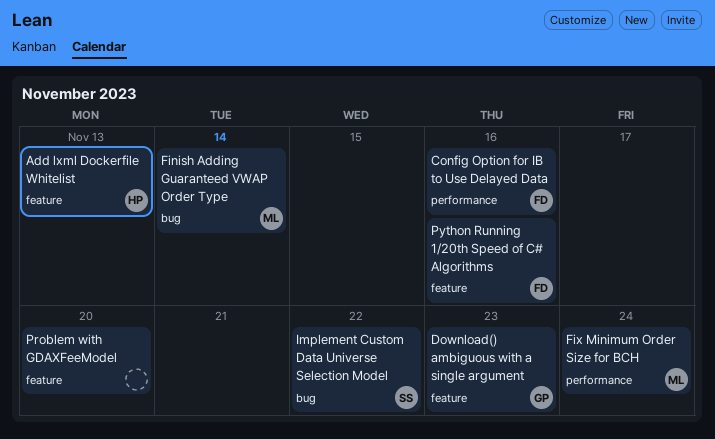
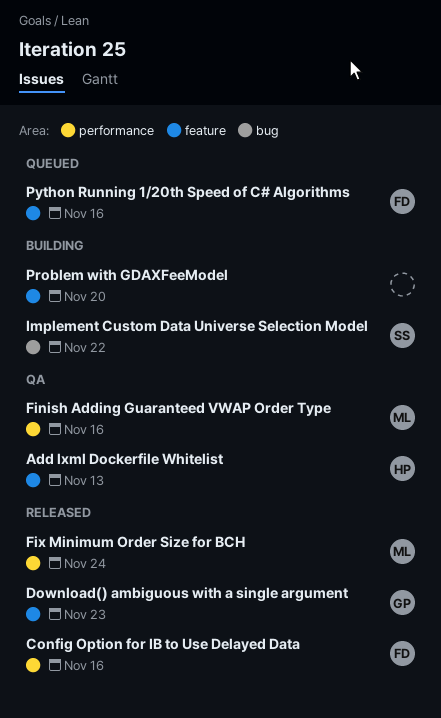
Finish Adding Guaranteed VWAP Order Type, label: bug -> performance
Finish Adding Guaranteed VWAP Order Type, due: Nov 14 -> Nov 16

